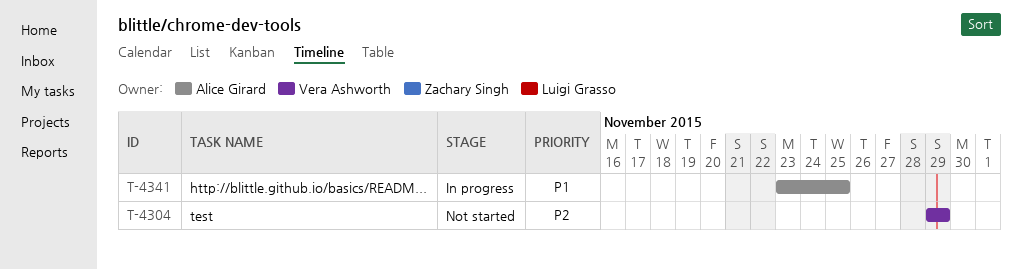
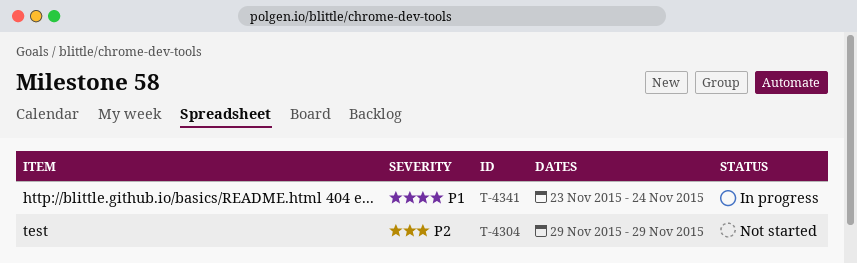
T-4341, due: Nov 25 -> Nov 24

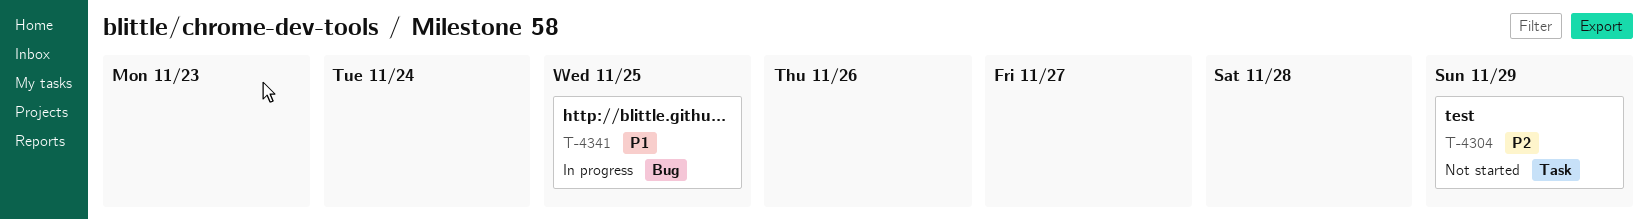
T-4341, due: Nov 24 -> Nov 25

